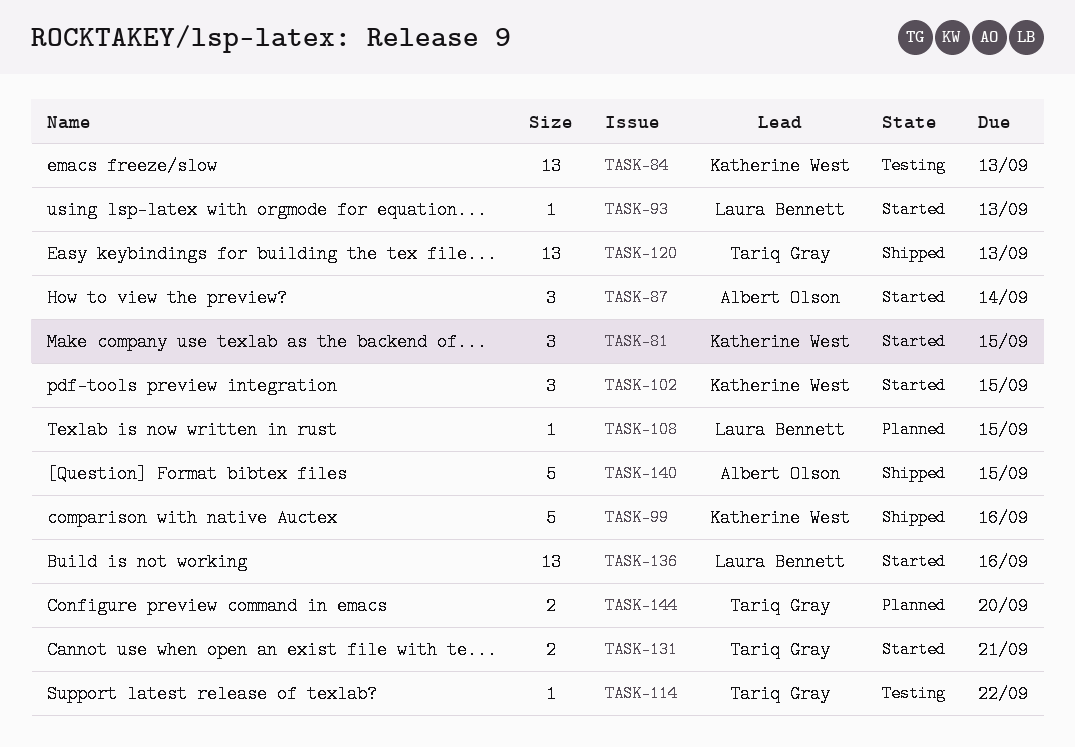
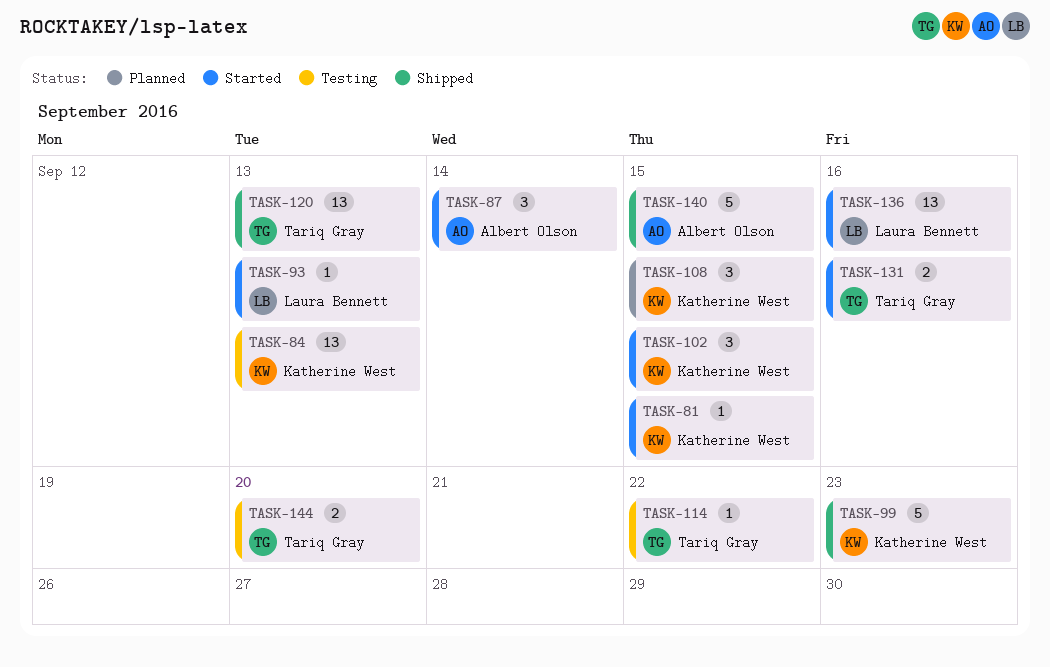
TASK-81, estimate: 3 -> 1
TASK-99, due: Sep 16 -> Sep 23
TASK-108, owner: Laura Bennett -> Katherine West
TASK-108, estimate: 1 -> 3
TASK-131, due: Sep 21 -> Sep 16
TASK-144, status: Planned -> Testing

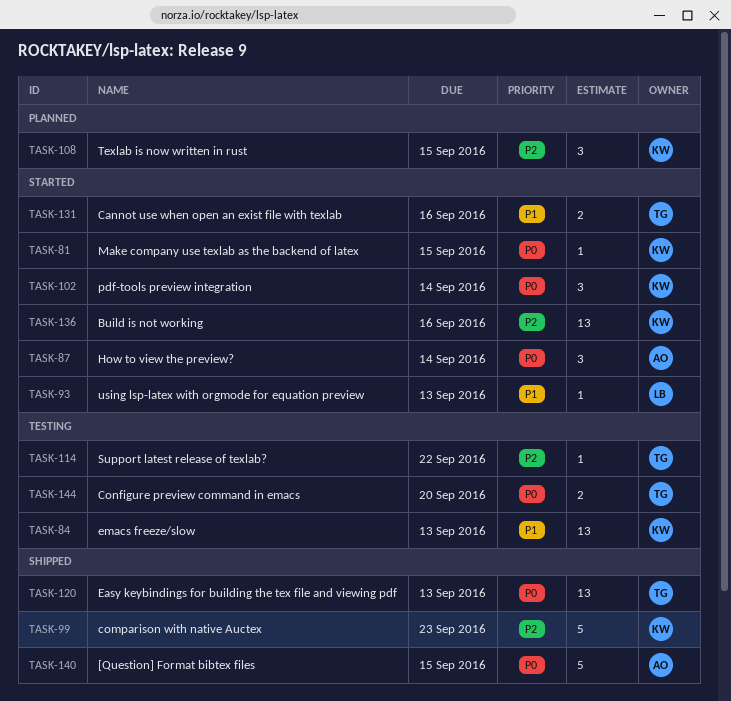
TASK-102, due: Sep 15 -> Sep 14
TASK-136, owner: Laura Bennett -> Katherine West

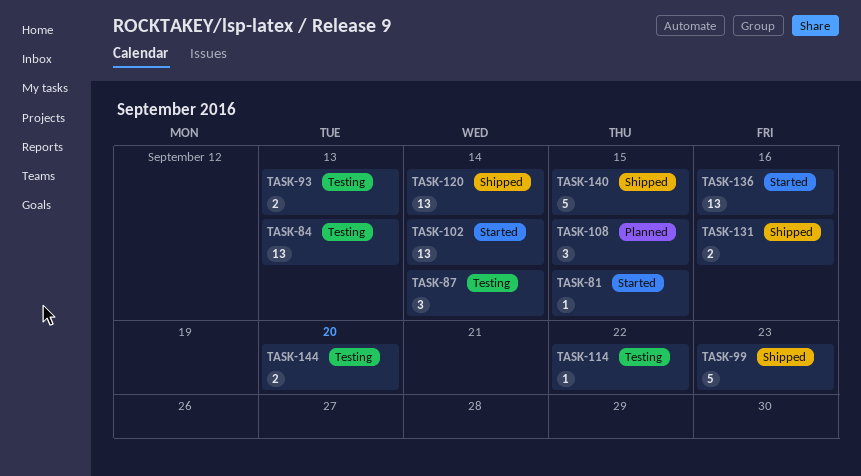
TASK-87, status: Started -> Testing
TASK-93, status: Started -> Testing
TASK-93, estimate: 1 -> 2
TASK-102, estimate: 3 -> 13
TASK-120, due: Sep 13 -> Sep 14
TASK-131, status: Started -> Shipped

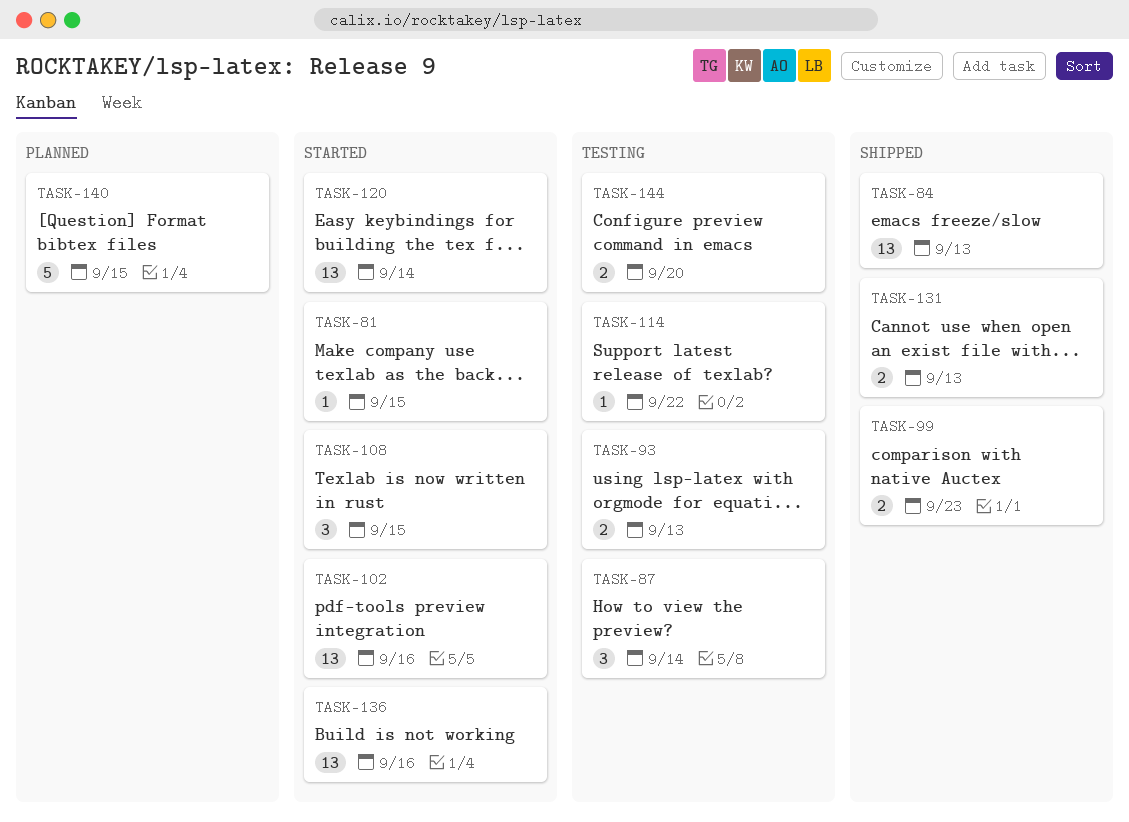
TASK-84, status: Testing -> Shipped
TASK-99, estimate: 5 -> 2
TASK-102, due: Sep 14 -> Sep 16
TASK-108, status: Planned -> Started
TASK-120, status: Shipped -> Started
TASK-131, due: Sep 16 -> Sep 13
TASK-140, status: Shipped -> Planned

